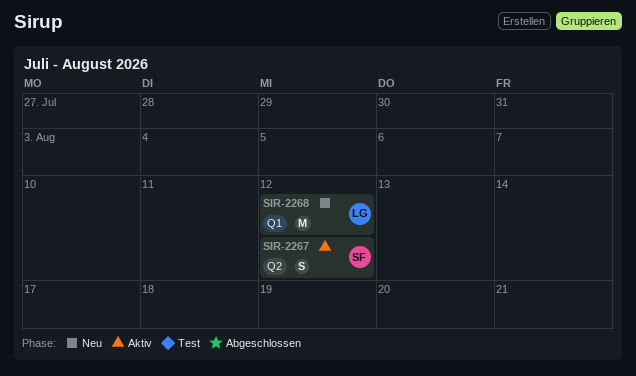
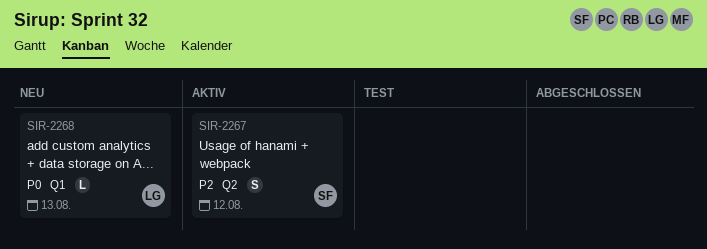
SIR-2268, estimate: M -> L
SIR-2268, due: Aug 12 -> Aug 13

